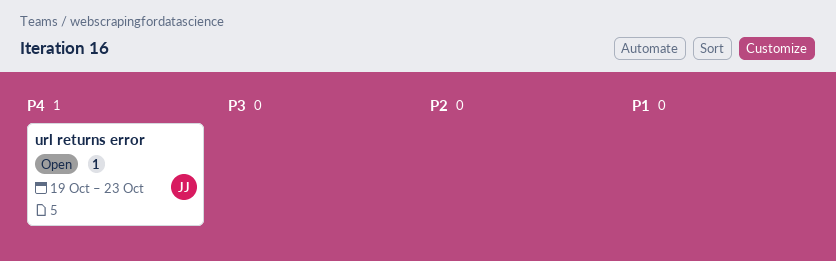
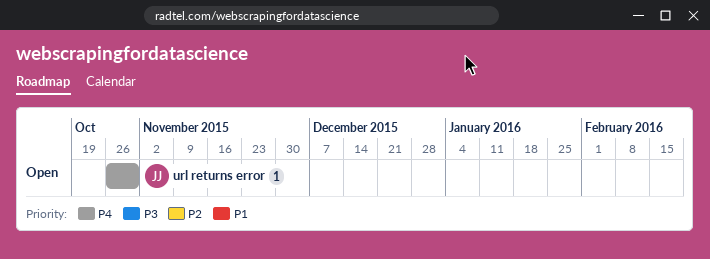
url returns error, start: Oct 19 -> Oct 26
url returns error, due: Oct 23 -> Oct 30

